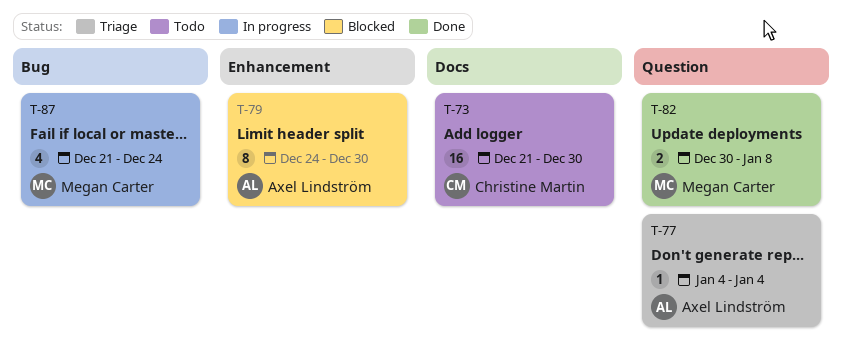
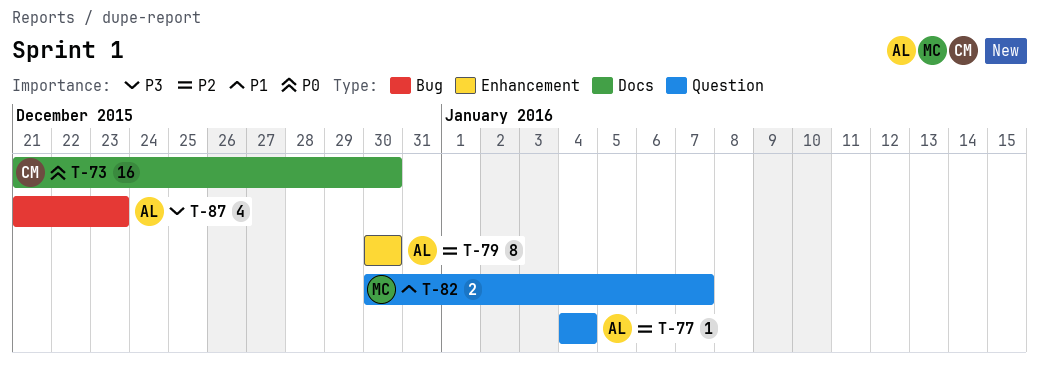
T-79, start: Dec 24 -> Dec 30
T-82, due: Jan 8 -> Jan 7
T-87, owner: Megan Carter -> Axel Lindström
T-87, due: Dec 24 -> Dec 23

